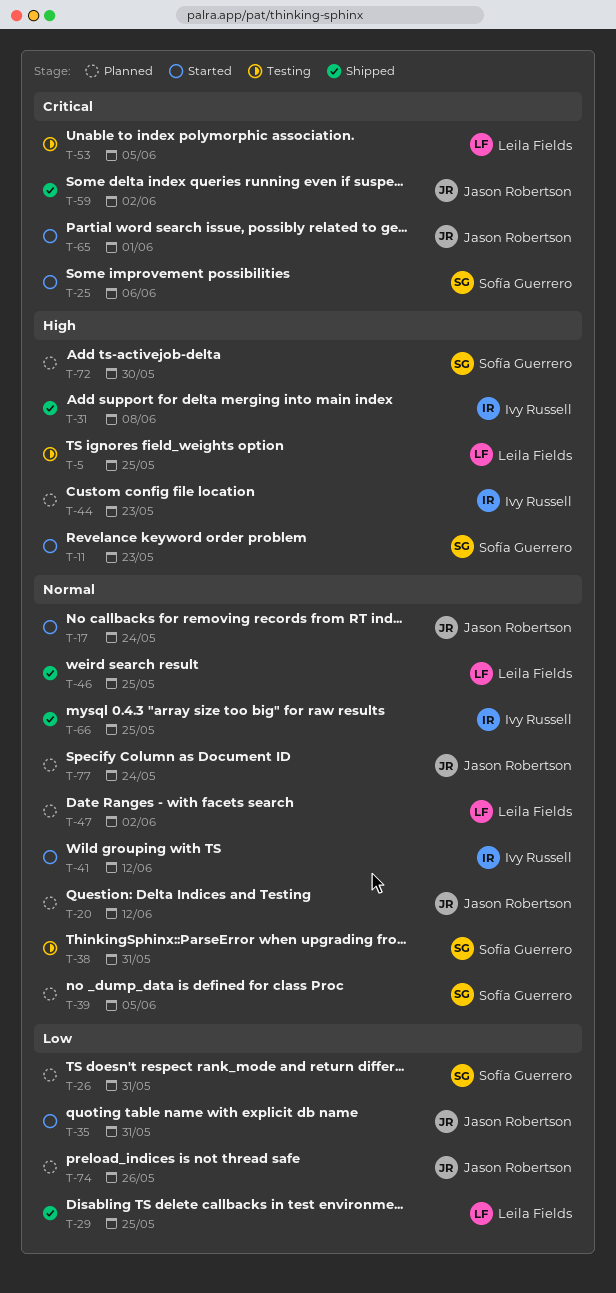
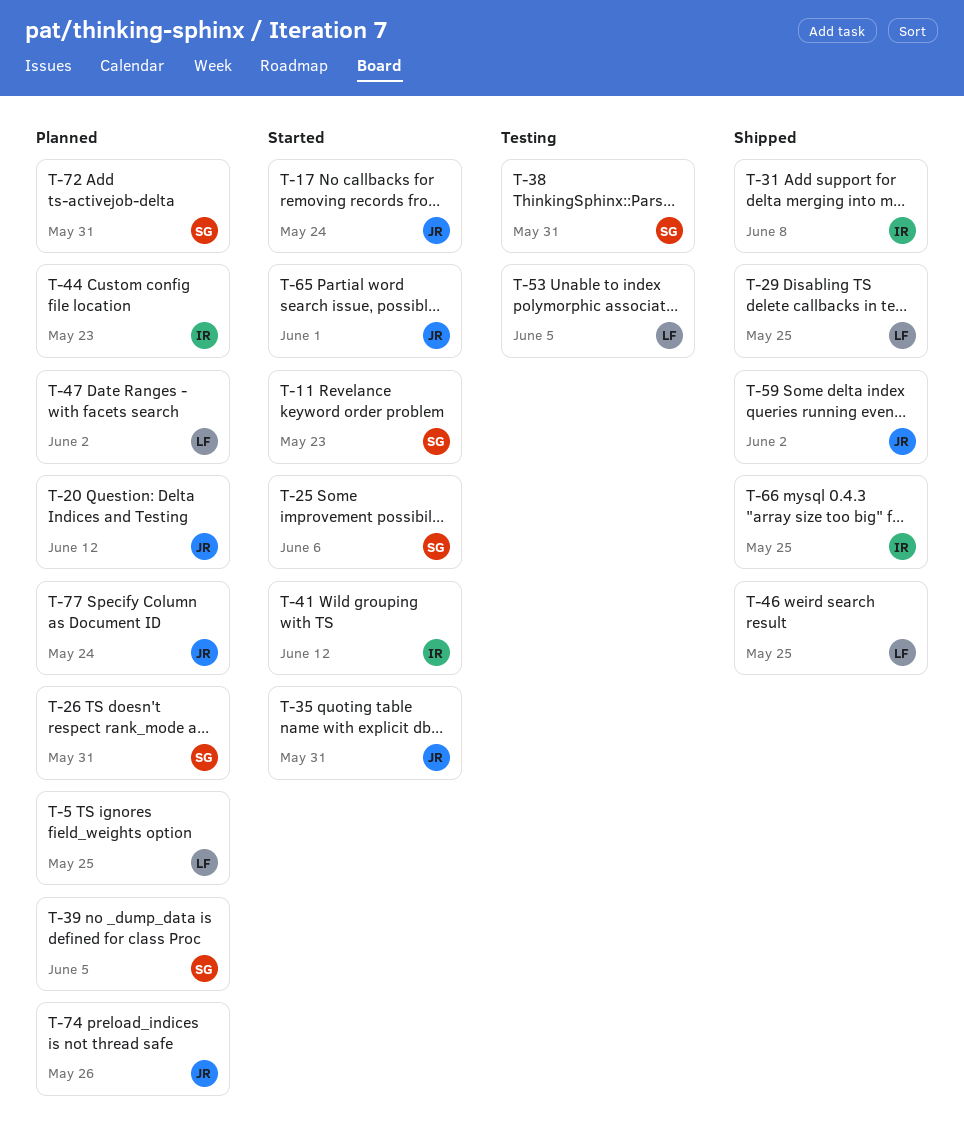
T-5, status: Testing -> Planned
T-72, due: May 30 -> May 31

